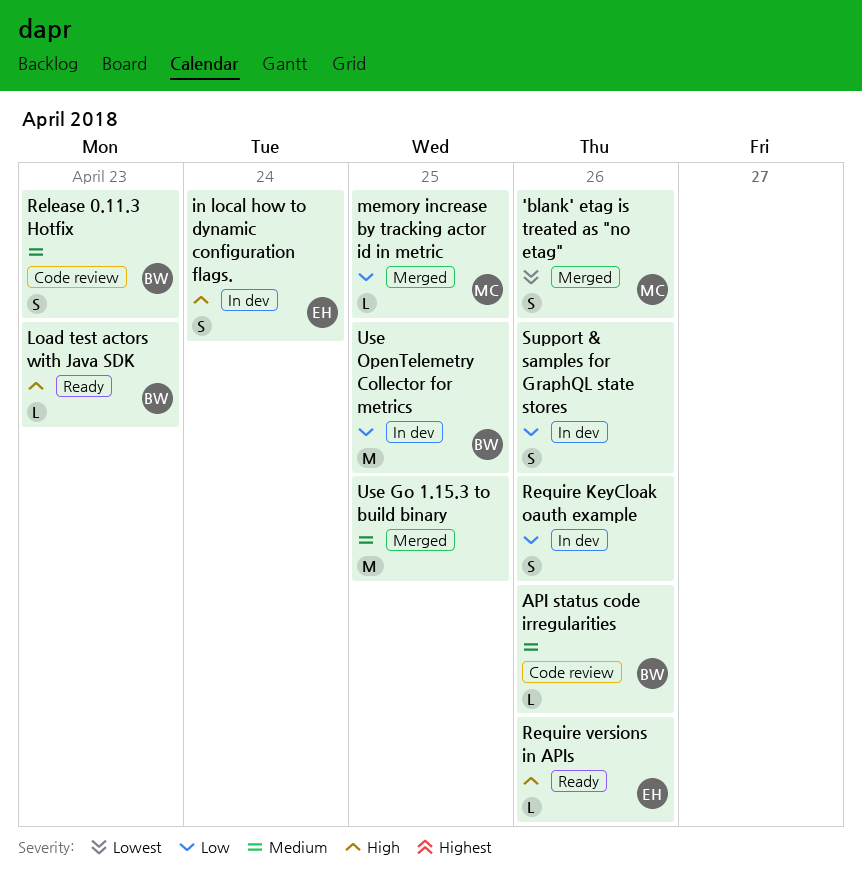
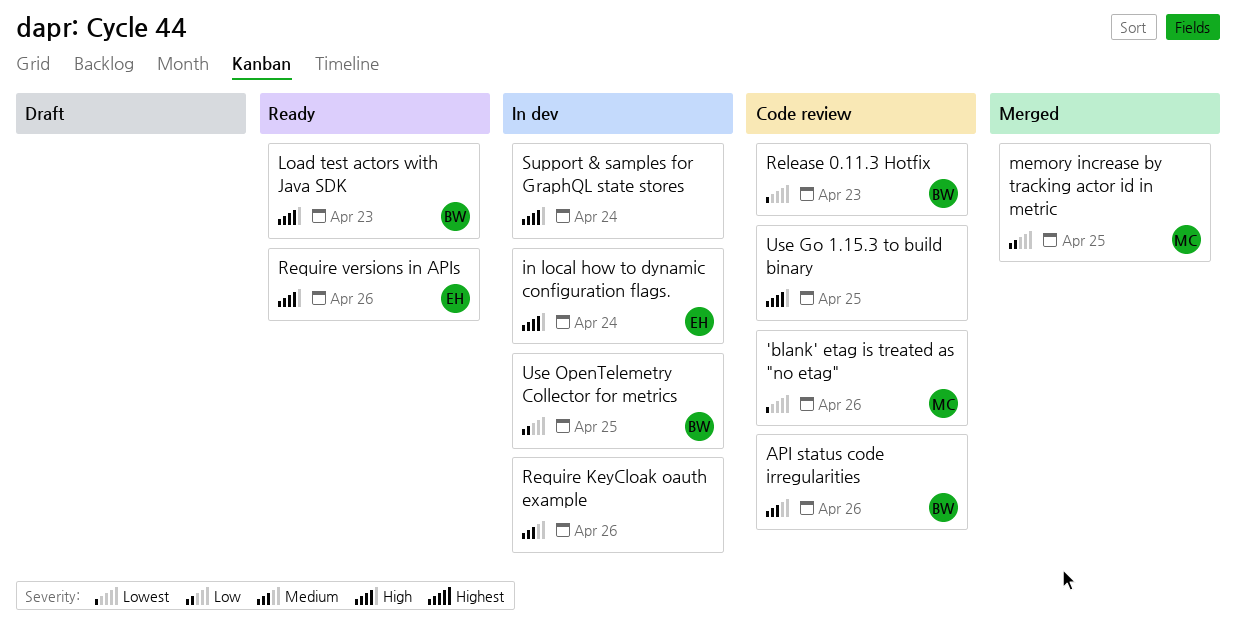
'blank' etag is treated as "no etag", status: Merged -> Code review
Release 0.11.3 Hotfix, priority: Medium -> Lowest
Require KeyCloak oauth example, priority: Low -> Medium
Support & samples for GraphQL state stores, priority: Low -> High
Support & samples for GraphQL state stores, due: Apr 26 -> Apr 24
Use Go 1.15.3 to build binary, status: Merged -> Code review
Use Go 1.15.3 to build binary, priority: Medium -> High

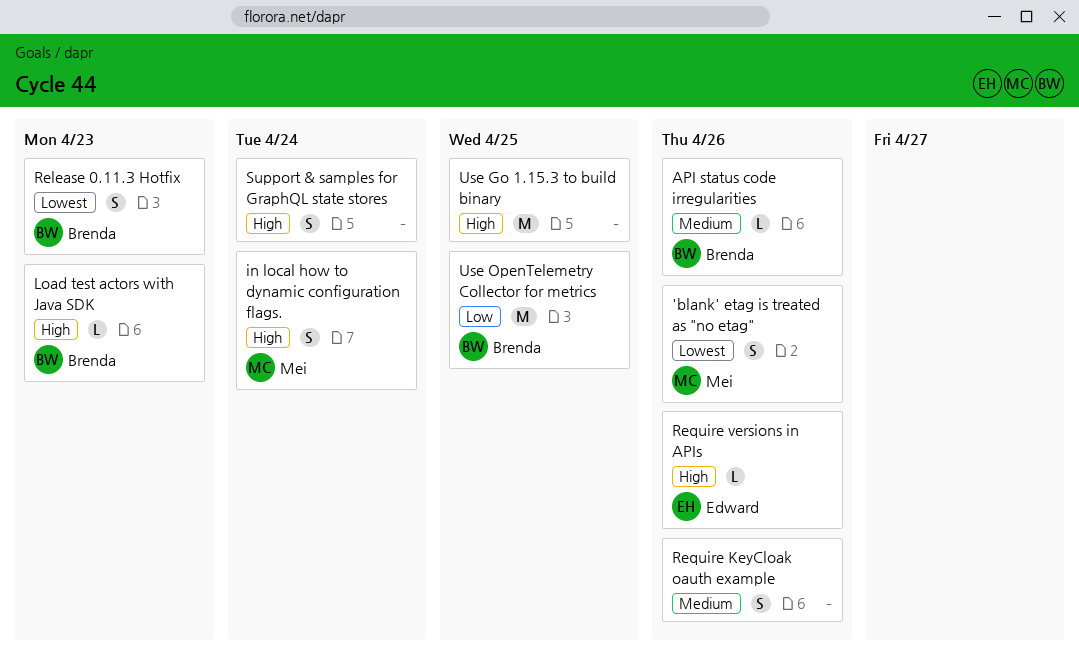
in local how to dynamic configuration flags., owner: Edward -> Mei
memory increase by tracking actor id in metric: present -> none

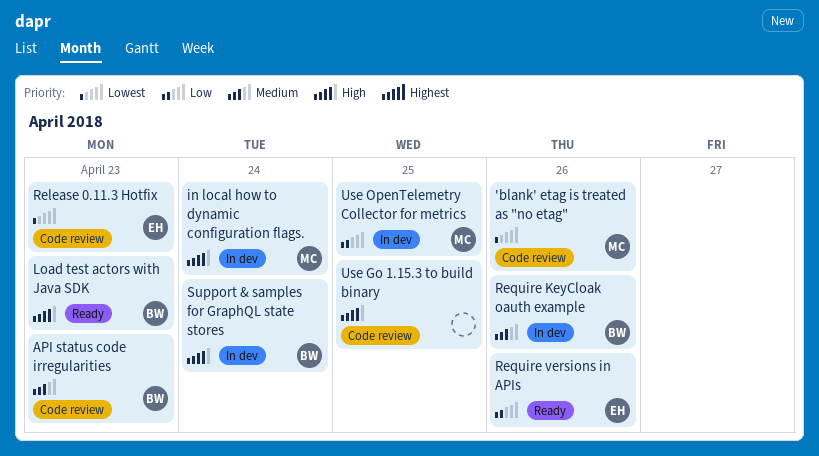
API status code irregularities, due: Apr 26 -> Apr 23
Release 0.11.3 Hotfix, owner: Brenda -> Edward
Require KeyCloak oauth example, owner: none -> Brenda
Require versions in APIs, priority: High -> Low
Support & samples for GraphQL state stores, owner: none -> Brenda
Use OpenTelemetry Collector for metrics, owner: Brenda -> Mei

